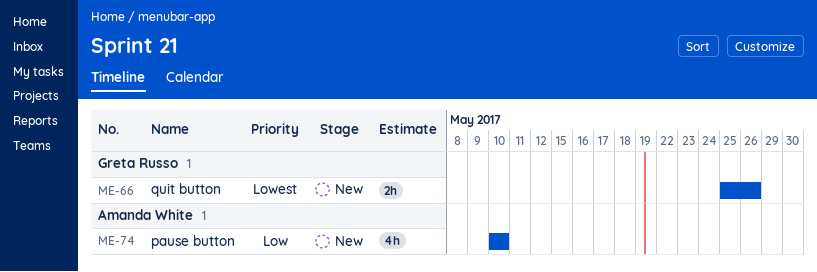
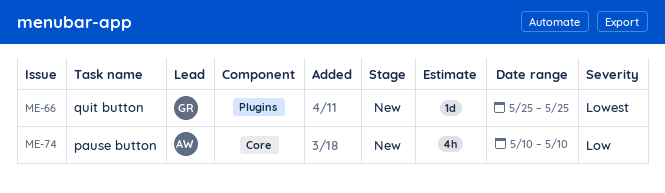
ME-66, estimate: 2h -> 1d
ME-66, due: May 26 -> May 25

